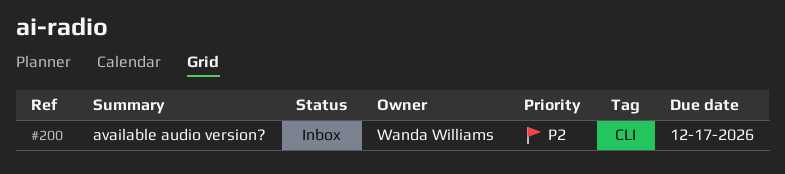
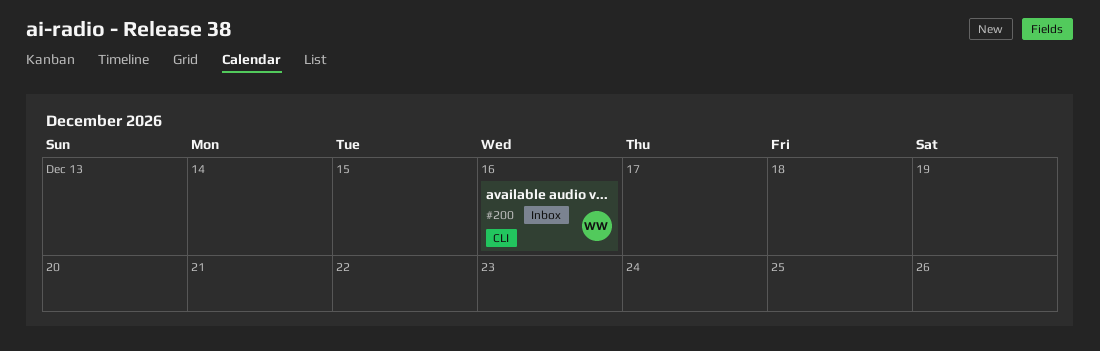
#200, due: Dec 17 -> Dec 16

